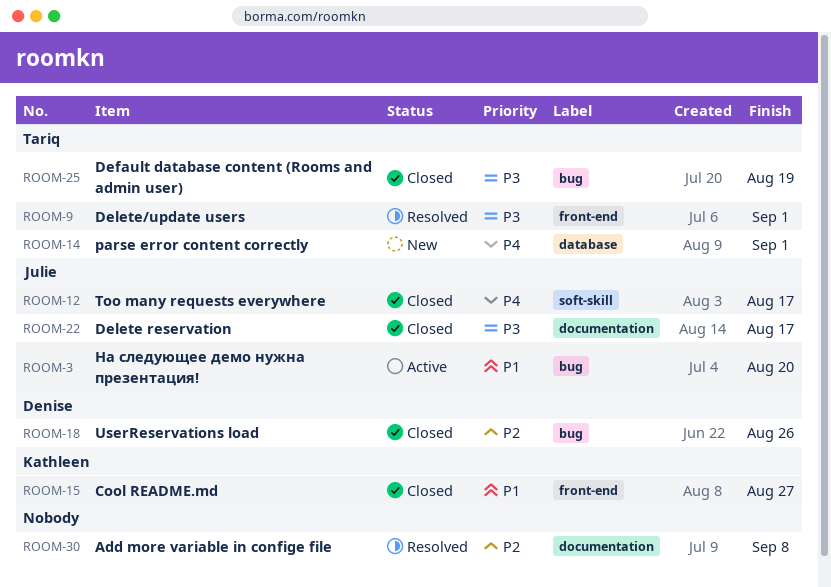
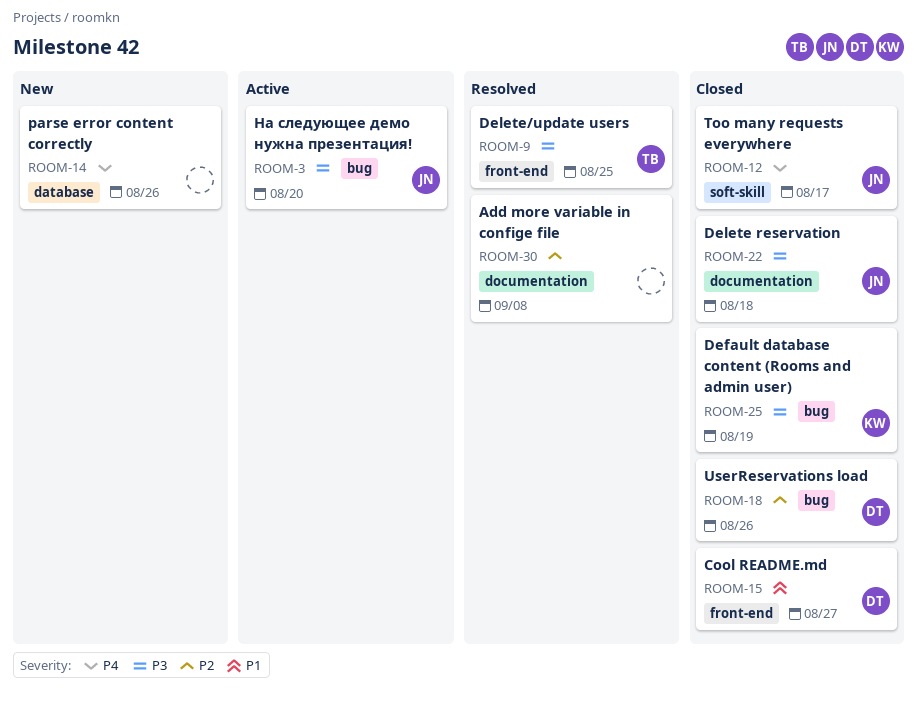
ROOM-3, priority: P1 -> P3
ROOM-9, due: Sep 1 -> Aug 25
ROOM-14, owner: Tariq -> none
ROOM-14, due: Sep 1 -> Aug 26
ROOM-15, owner: Kathleen -> Denise
ROOM-22, due: Aug 17 -> Aug 18
ROOM-25, owner: Tariq -> Kathleen

